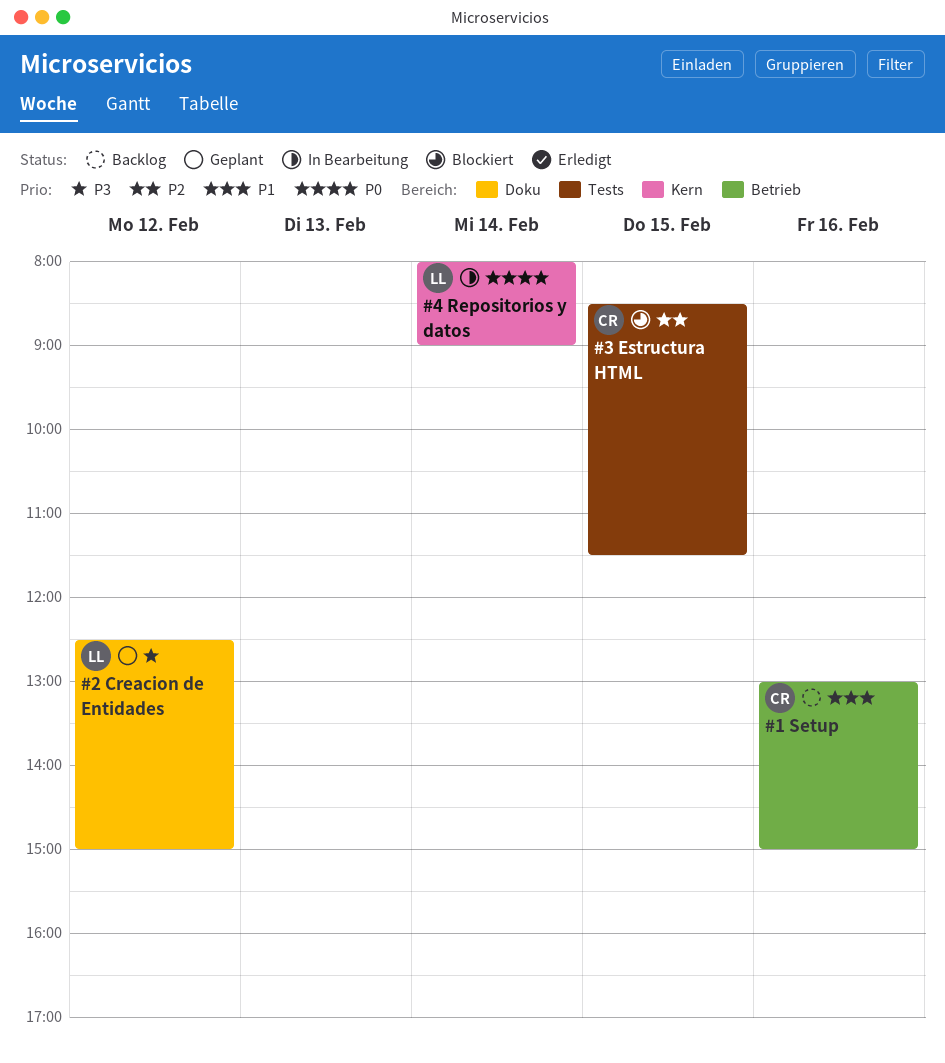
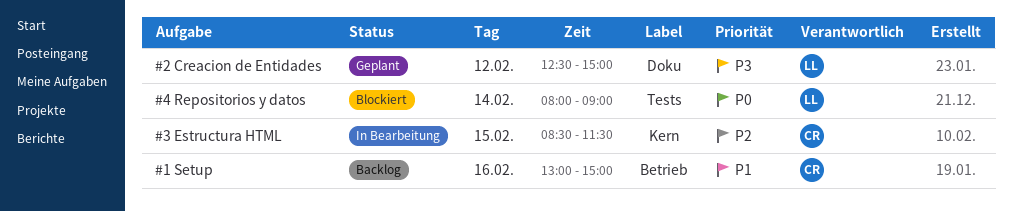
#3 Estructura HTML, status: Blockiert -> In Bearbeitung
#3 Estructura HTML, label: Tests -> Kern
#4 Repositorios y datos, status: In Bearbeitung -> Blockiert
#4 Repositorios y datos, label: Kern -> Tests

